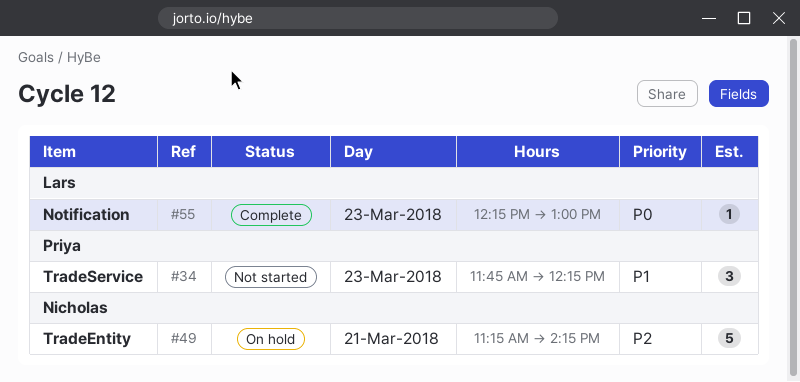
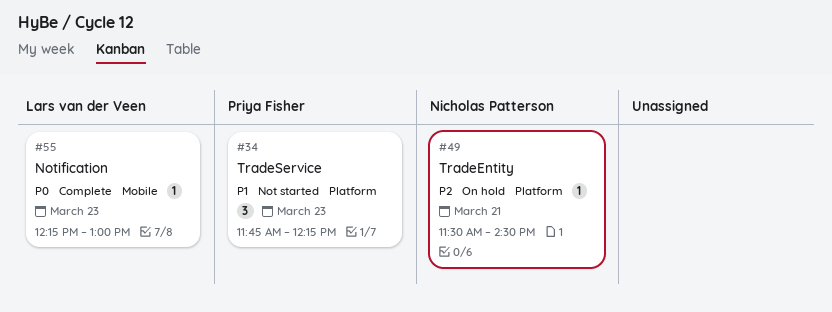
#49, estimate: 5 -> 1
#49, begins: 11:15 -> 11:30
#49, ends: 14:15 -> 14:30

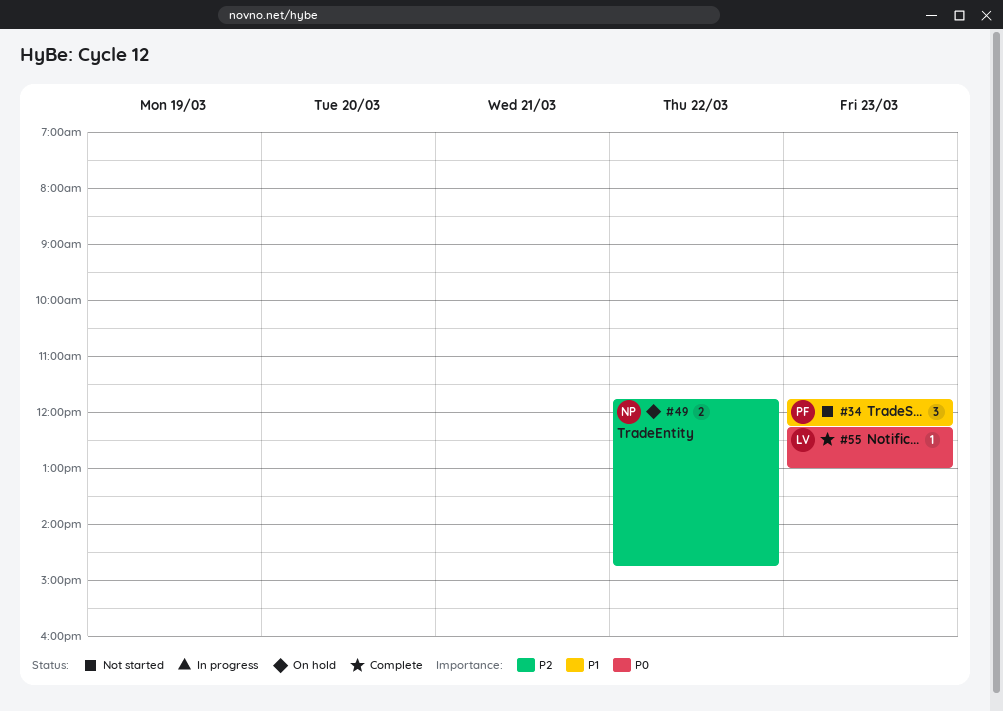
#49, estimate: 1 -> 2
#49, day: Mar 21 -> Mar 22
#49, begins: 11:30 -> 11:45
#49, ends: 14:30 -> 14:45

